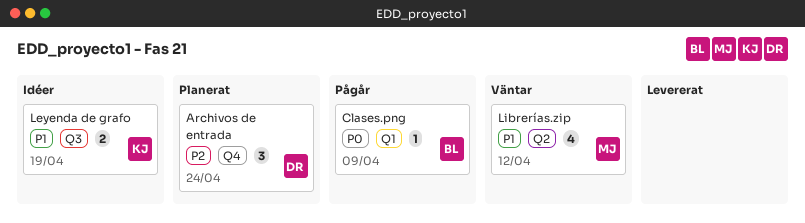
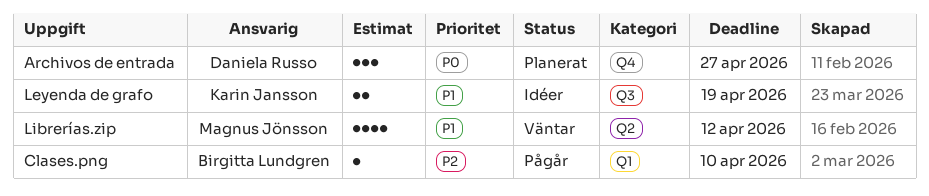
Archivos de entrada, priority: P2 -> P0
Archivos de entrada, due: Apr 24 -> Apr 27
Clases.png, priority: P0 -> P2
Clases.png, due: Apr 9 -> Apr 10

